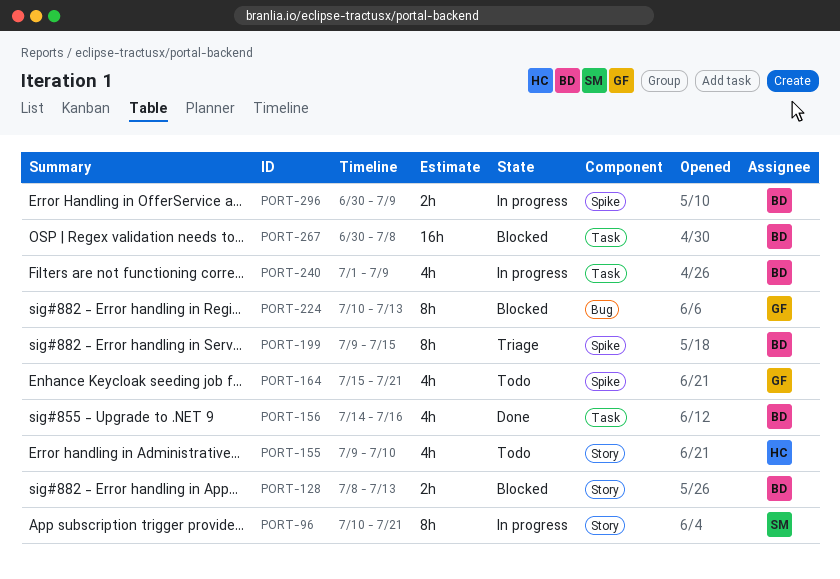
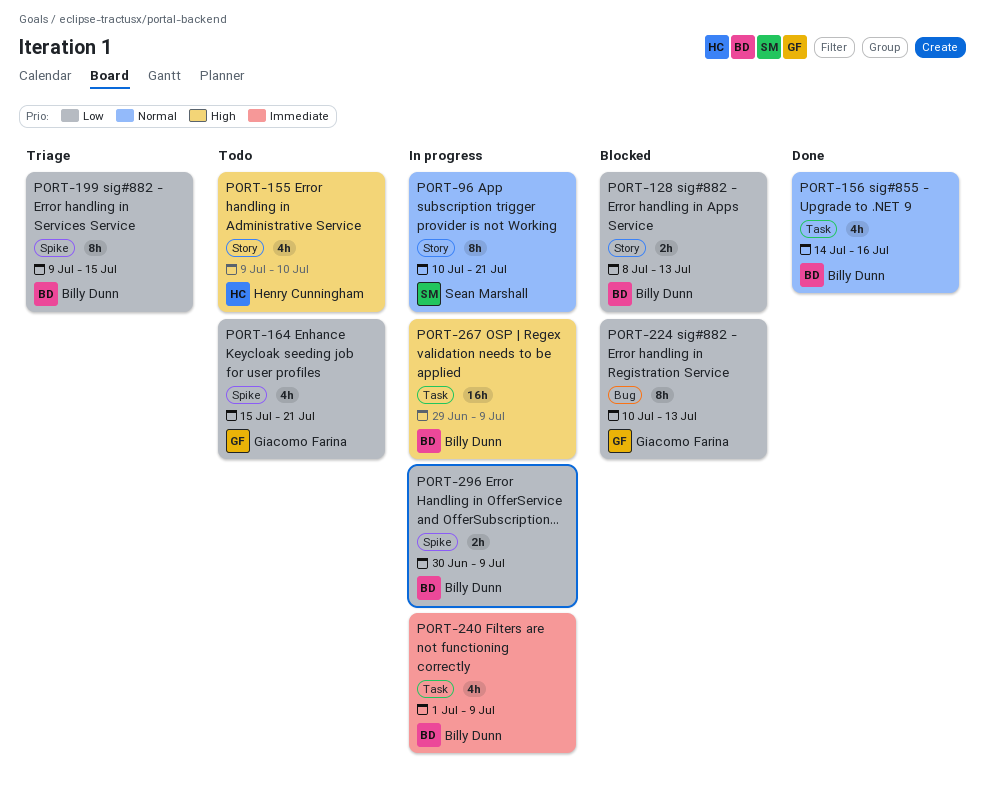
PORT-267, status: Blocked -> In progress
PORT-267, start: Jun 30 -> Jun 29
PORT-267, due: Jul 8 -> Jul 9

